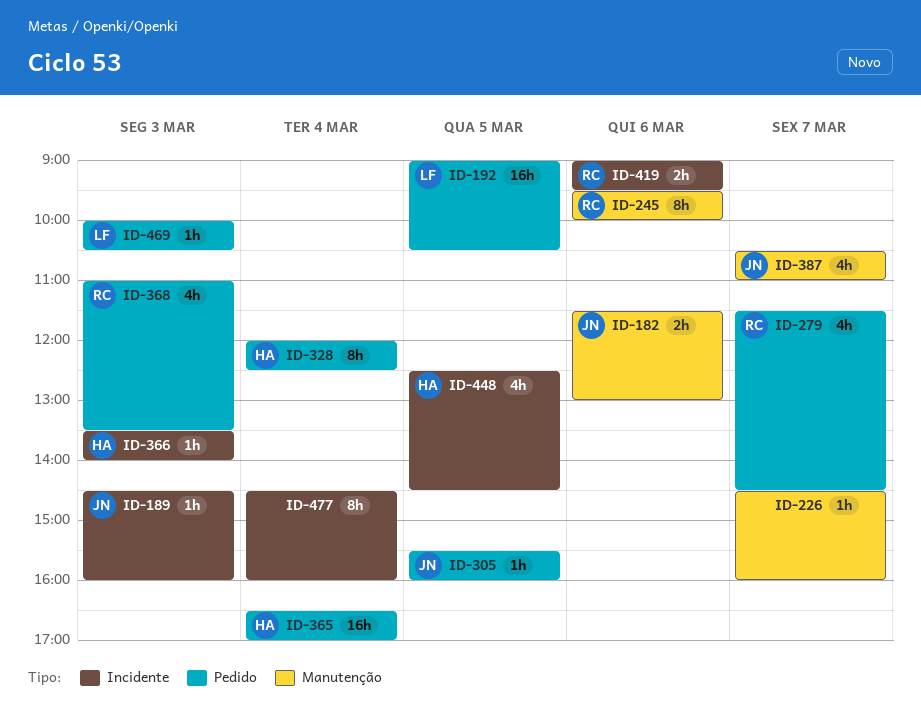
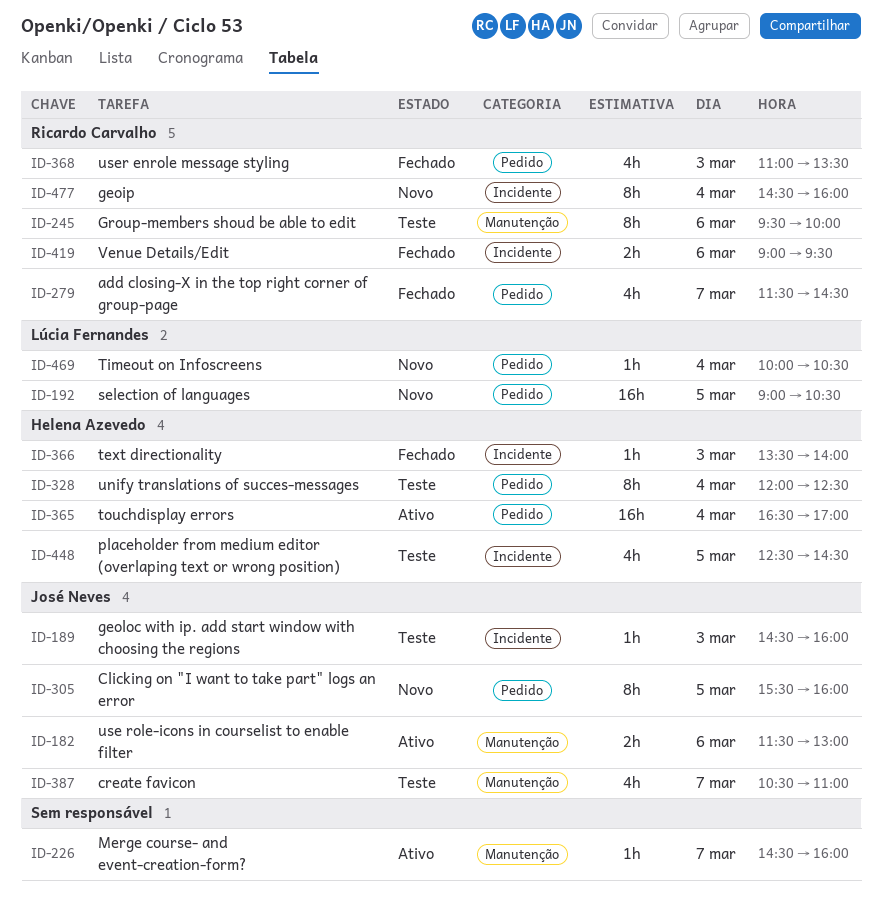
ID-305, estimate: 1h -> 8h
ID-469, day: Mar 3 -> Mar 4
ID-477, owner: none -> Ricardo Carvalho

